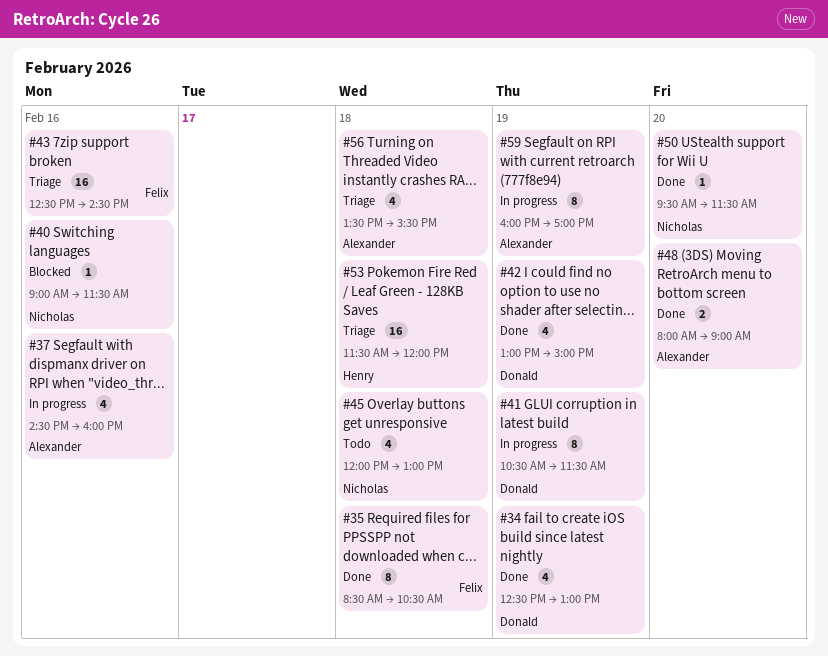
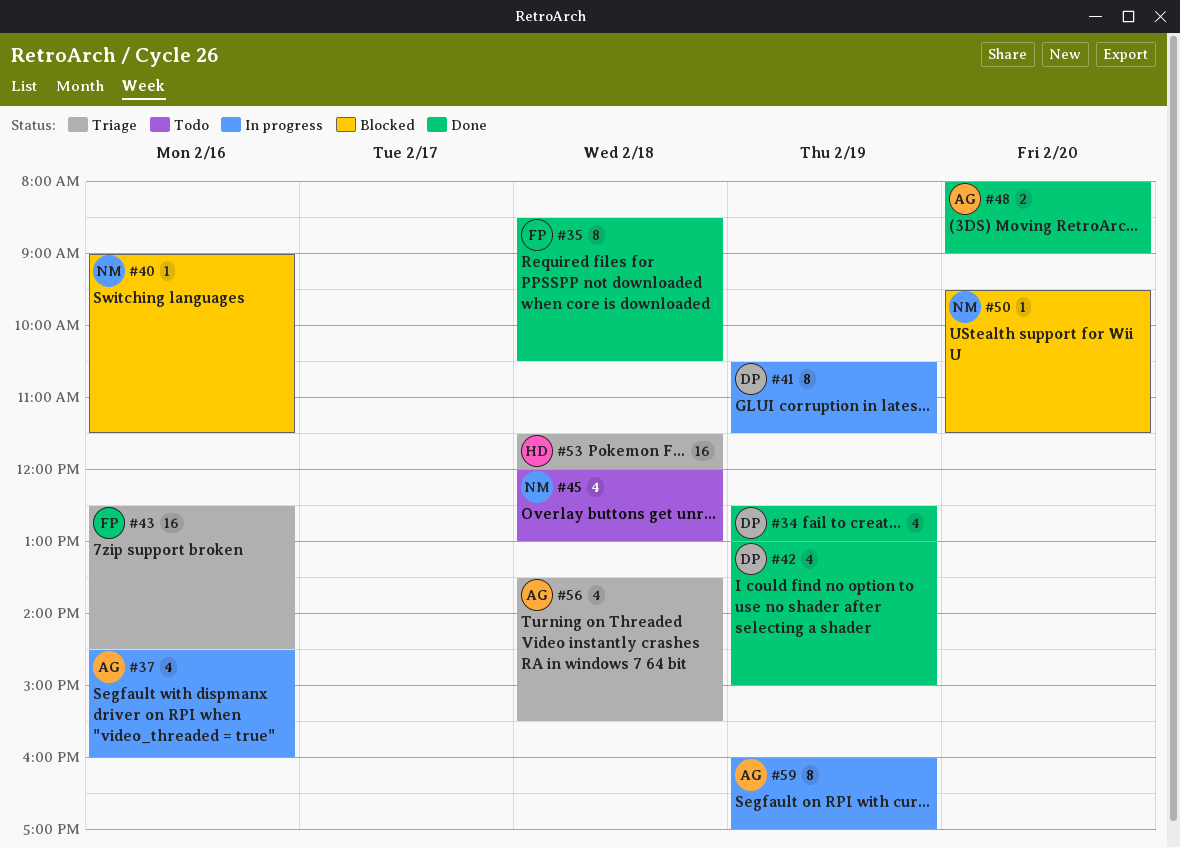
#50, status: Done -> Blocked

